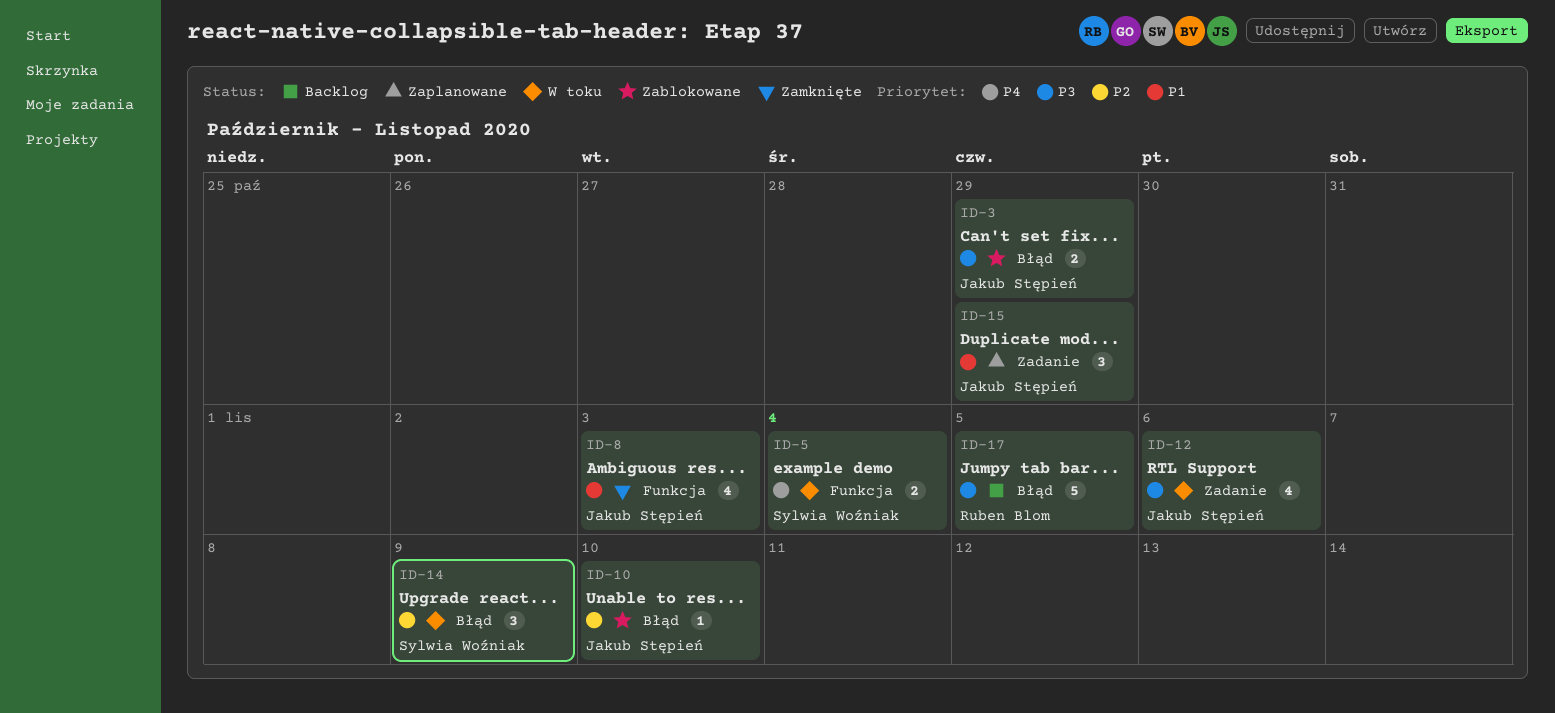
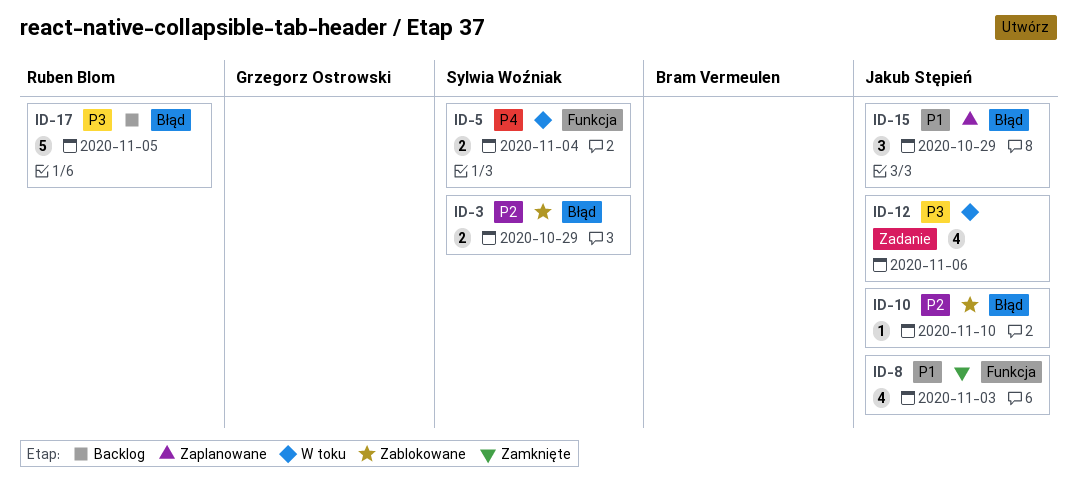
ID-3, owner: Jakub Stępień -> Sylwia Woźniak
ID-3, priority: P3 -> P2
ID-14: present -> none
ID-15, label: Zadanie -> Błąd

